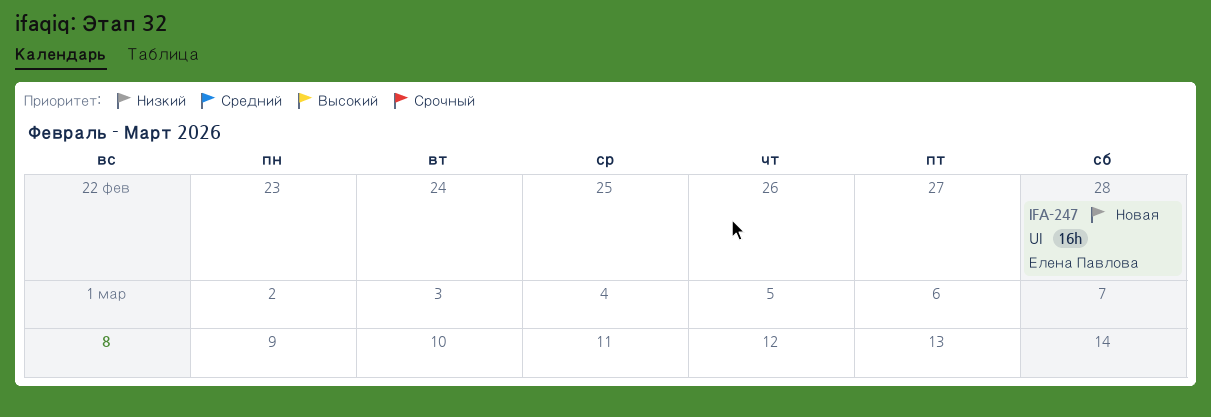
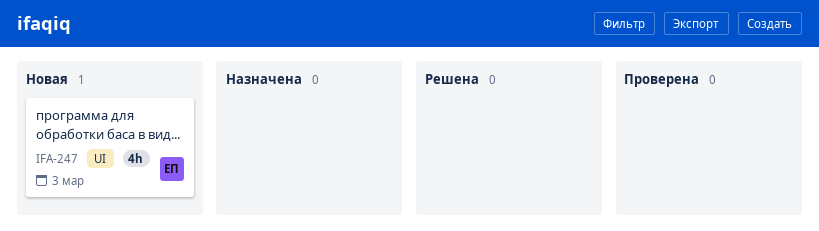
IFA-247, estimate: 16h -> 4h
IFA-247, due: Feb 28 -> Mar 3

